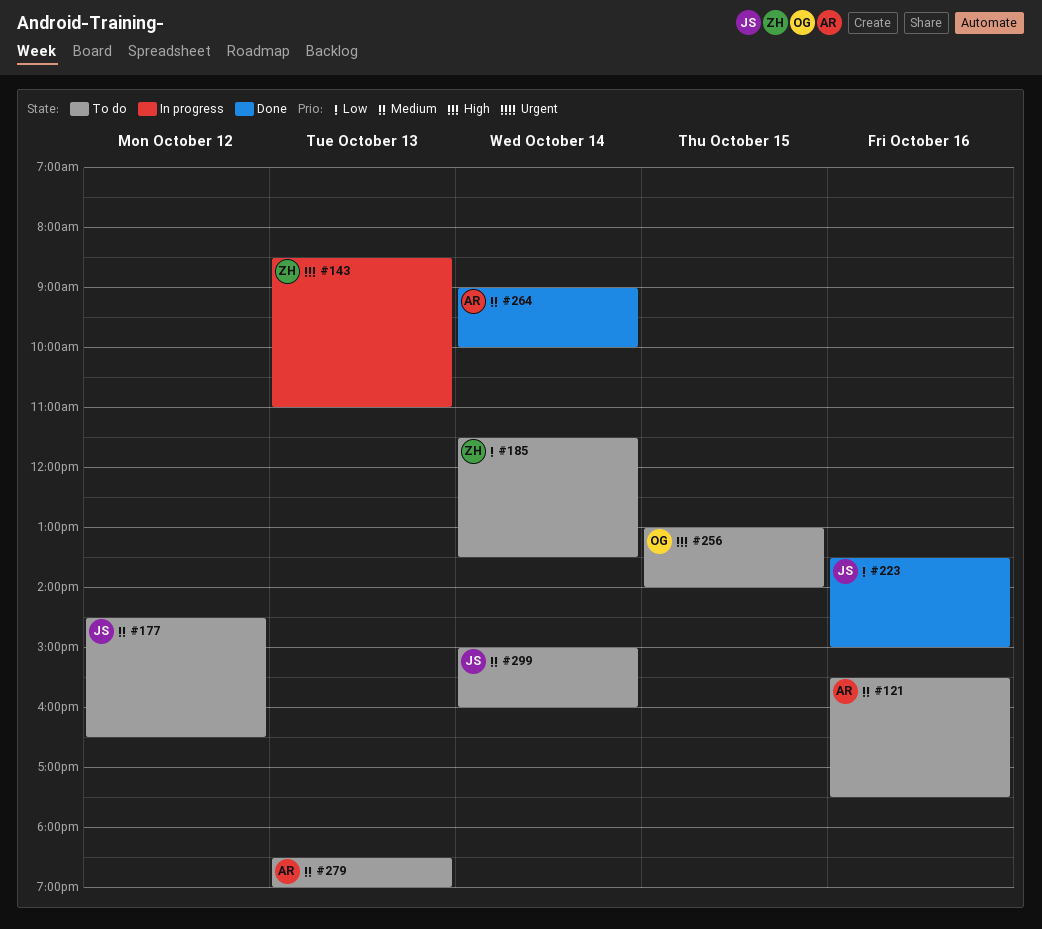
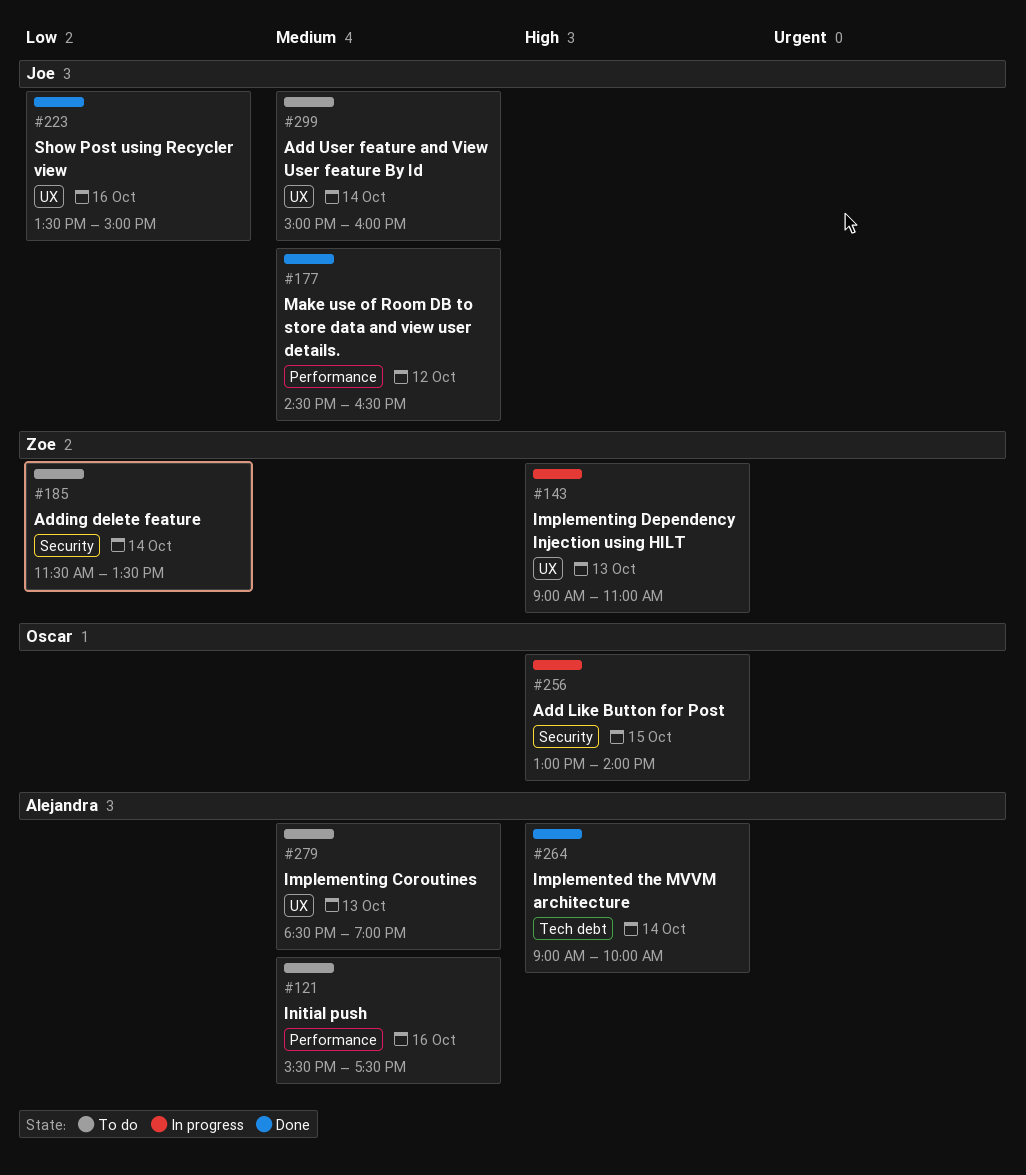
#143, begins: 08:30 -> 09:00
#177, status: To do -> Done
#256, status: To do -> In progress
#264, priority: Medium -> High

